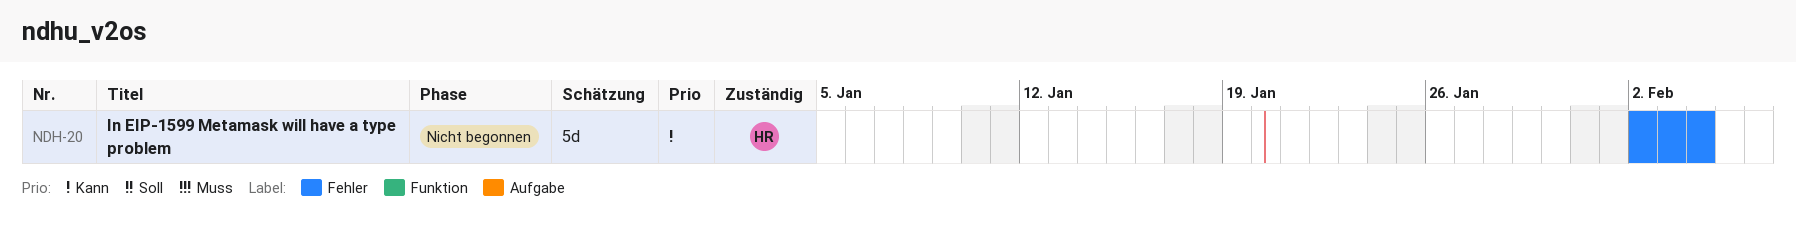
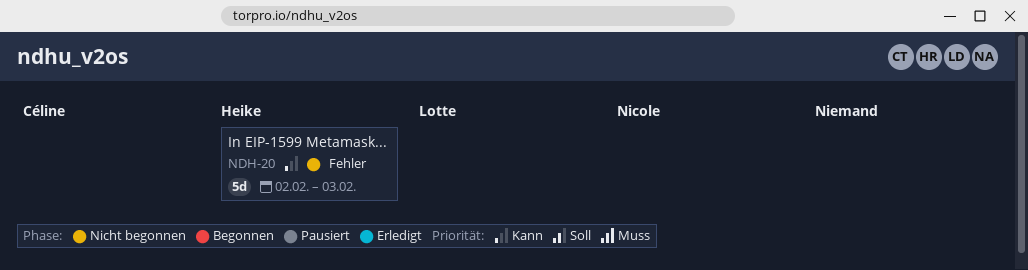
NDH-20, due: Feb 4 -> Feb 3

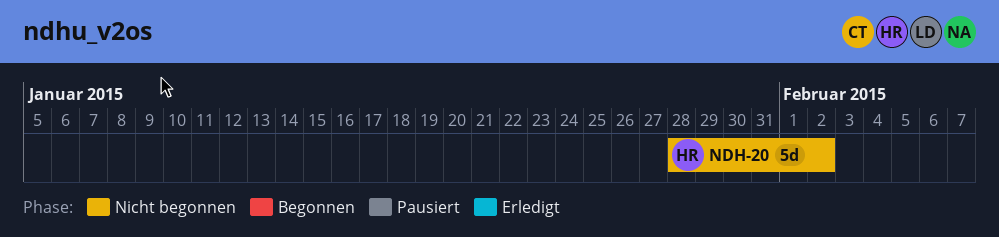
NDH-20, start: Feb 2 -> Jan 28
NDH-20, due: Feb 3 -> Feb 2

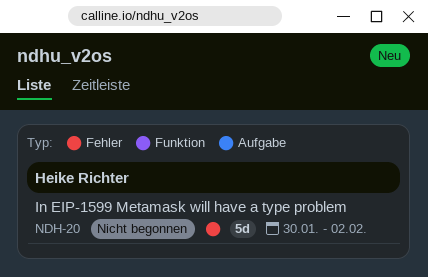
NDH-20, start: Jan 28 -> Jan 30

